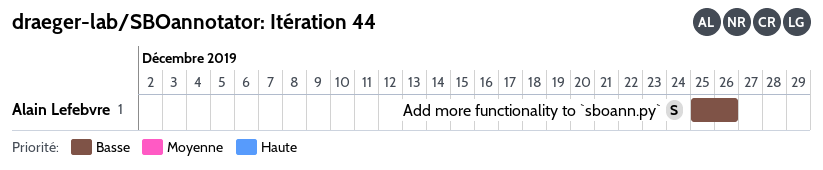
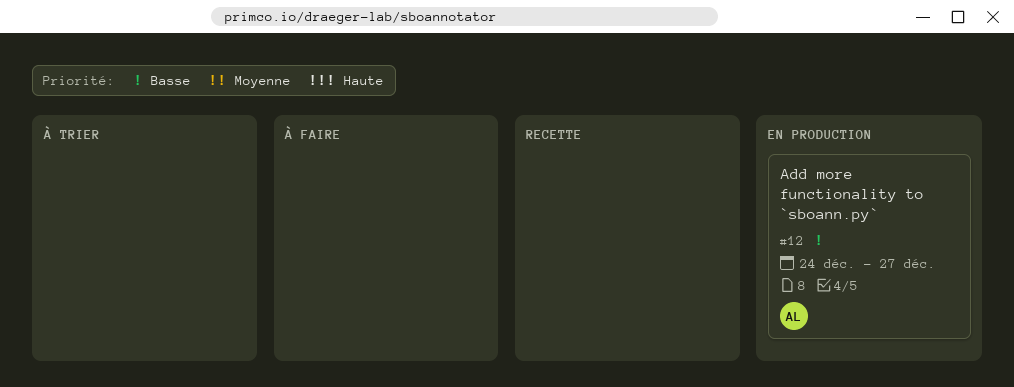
Add more functionality to `sboann.py`, start: Dec 25 -> Dec 24
Add more functionality to `sboann.py`, due: Dec 26 -> Dec 27

